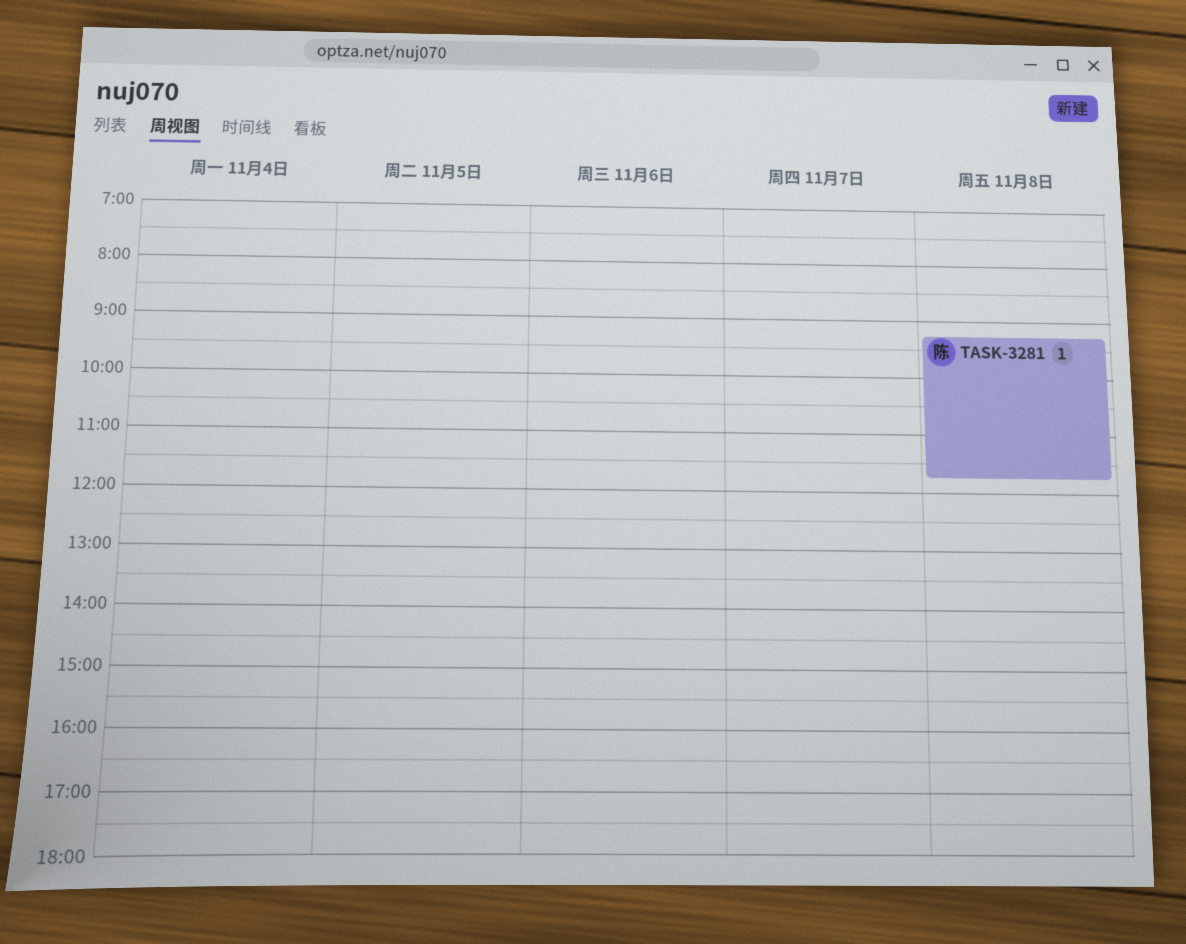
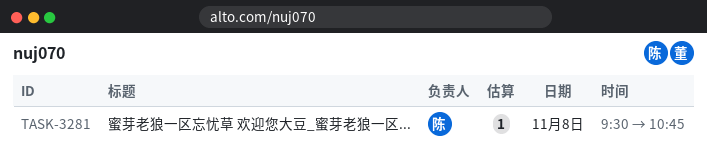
TASK-3281, begins: 09:15 -> 09:30
TASK-3281, ends: 11:45 -> 10:45

